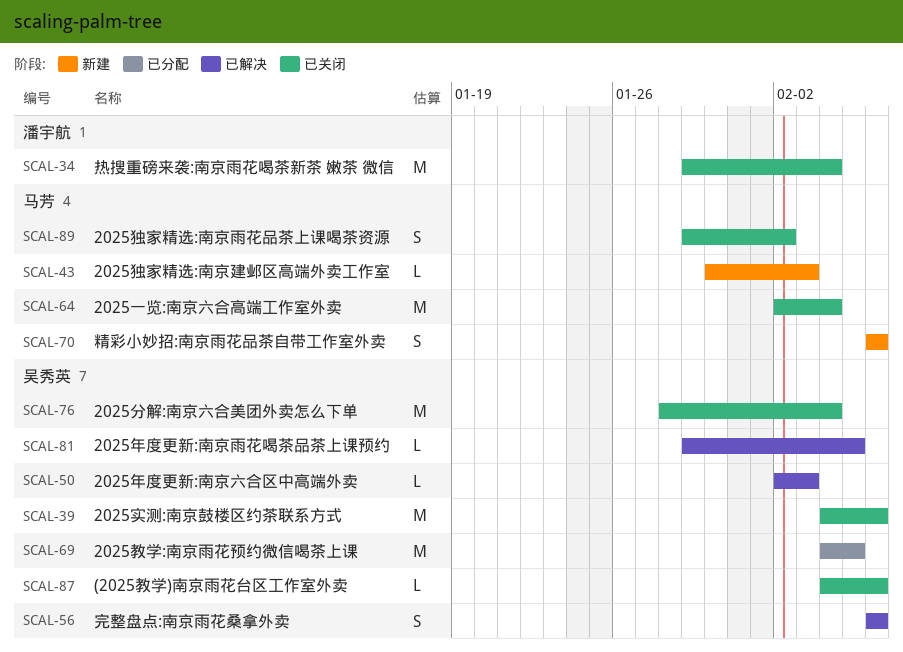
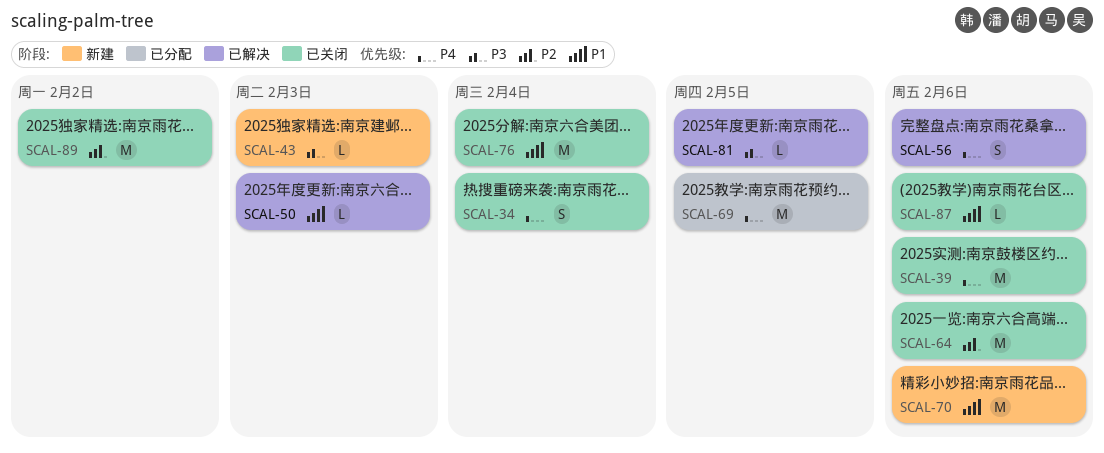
SCAL-34, estimate: M -> S
SCAL-64, due: Feb 4 -> Feb 6
SCAL-70, estimate: S -> M
SCAL-89, estimate: S -> M

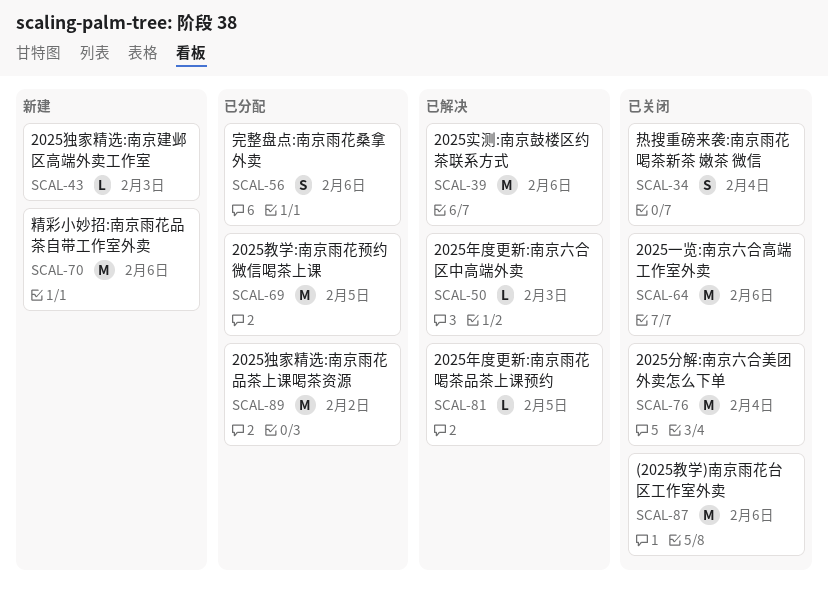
SCAL-39, status: 已关闭 -> 已解决
SCAL-56, status: 已解决 -> 已分配
SCAL-87, estimate: L -> M
SCAL-89, status: 已关闭 -> 已分配

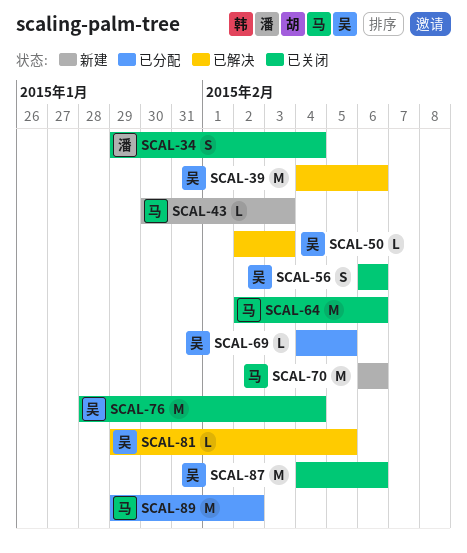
SCAL-56, status: 已分配 -> 已关闭
SCAL-69, estimate: M -> L

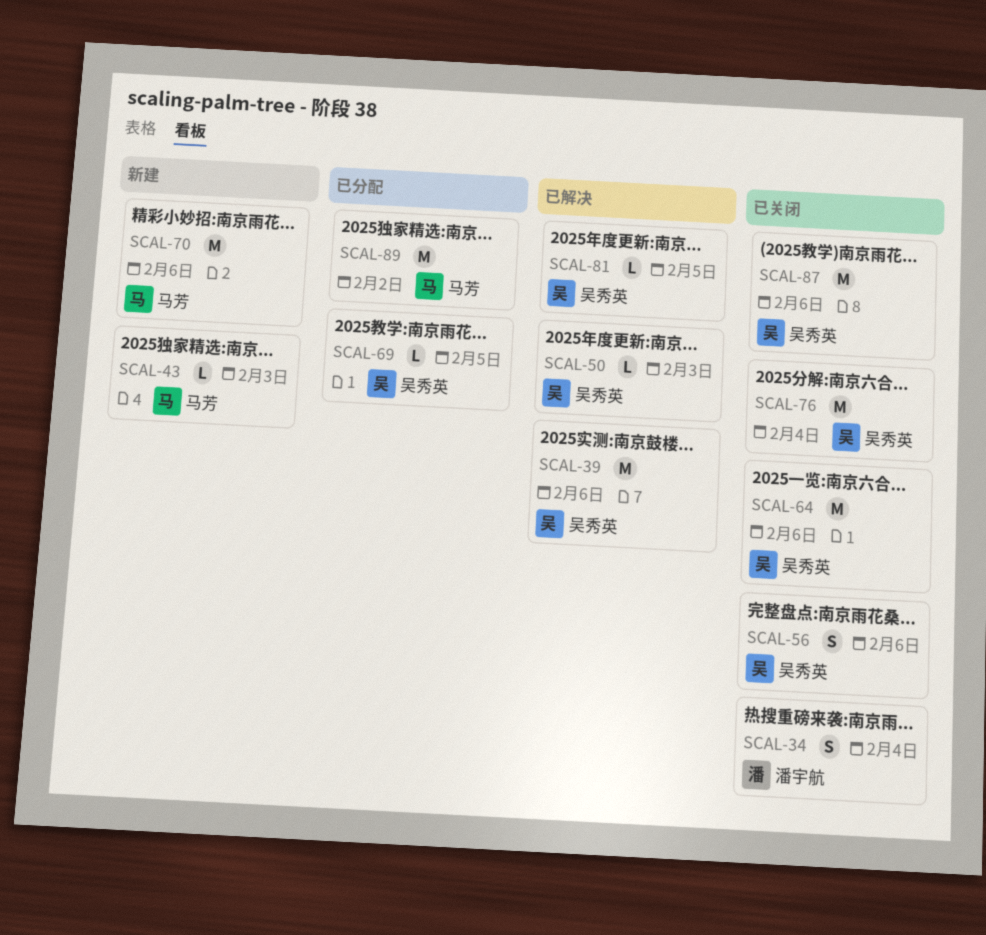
SCAL-64, owner: 马芳 -> 吴秀英

